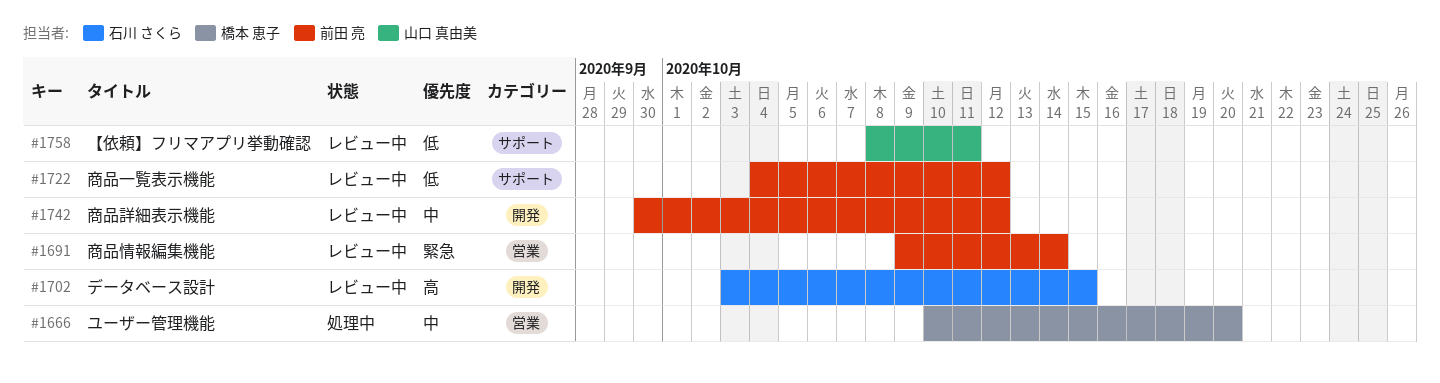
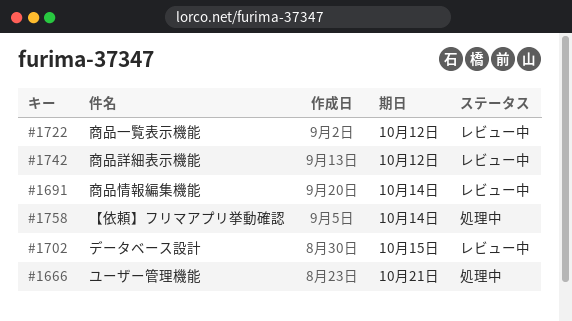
#1666, due: Oct 20 -> Oct 21
#1758, status: レビュー中 -> 処理中
#1758, due: Oct 11 -> Oct 14

